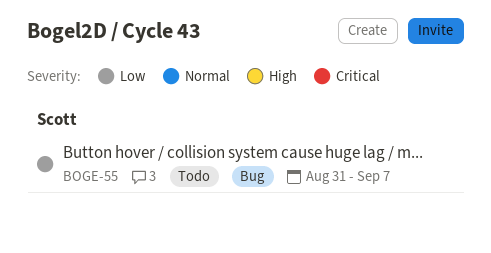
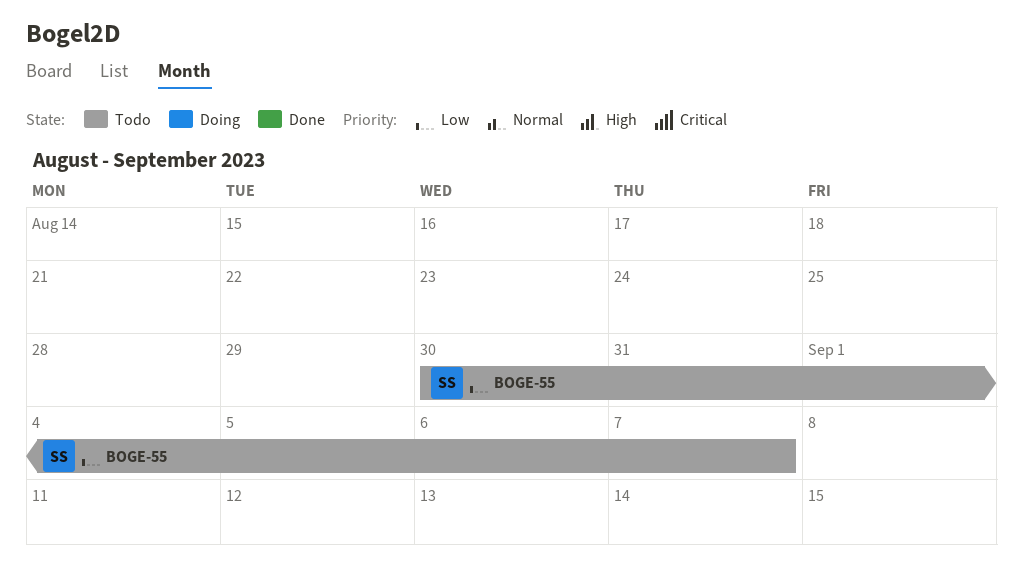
BOGE-55, start: Aug 31 -> Aug 30

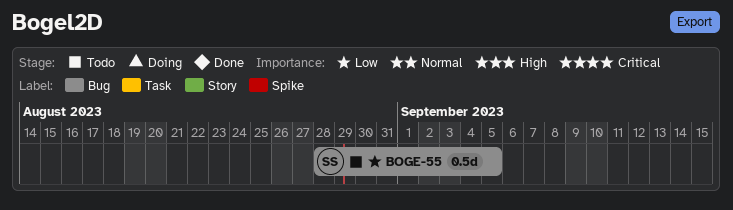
BOGE-55, start: Aug 30 -> Aug 28
BOGE-55, due: Sep 7 -> Sep 5

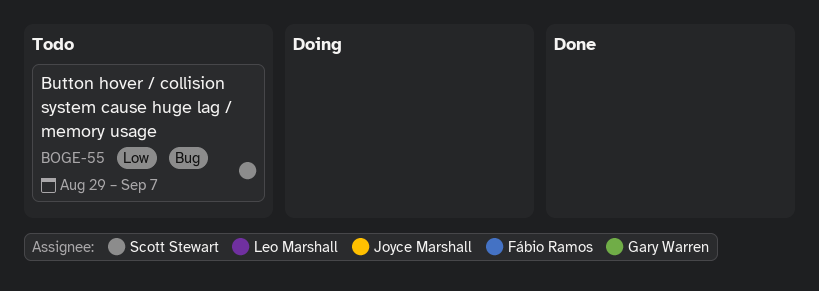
BOGE-55, start: Aug 28 -> Aug 29
BOGE-55, due: Sep 5 -> Sep 7

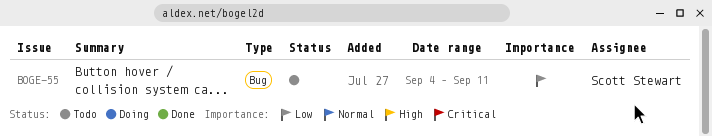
BOGE-55, start: Aug 29 -> Sep 4
BOGE-55, due: Sep 7 -> Sep 11

